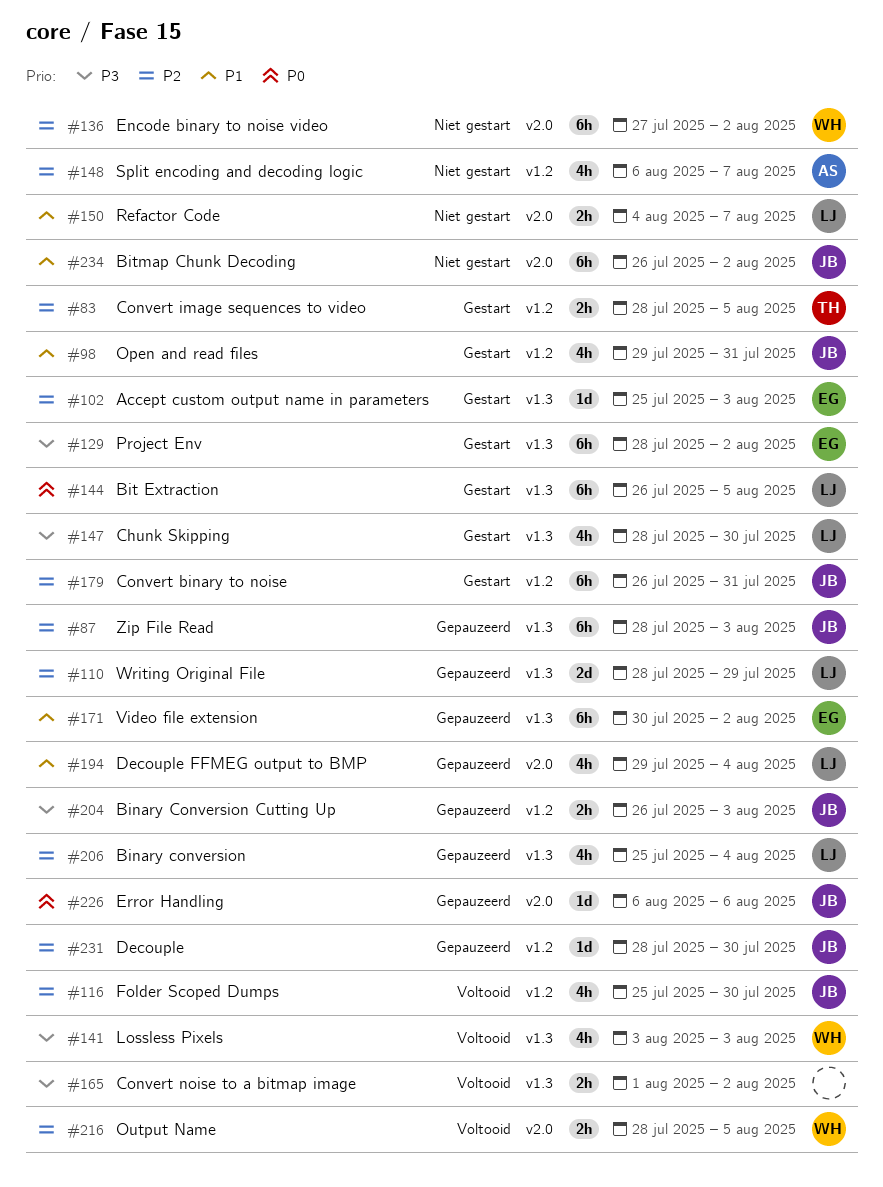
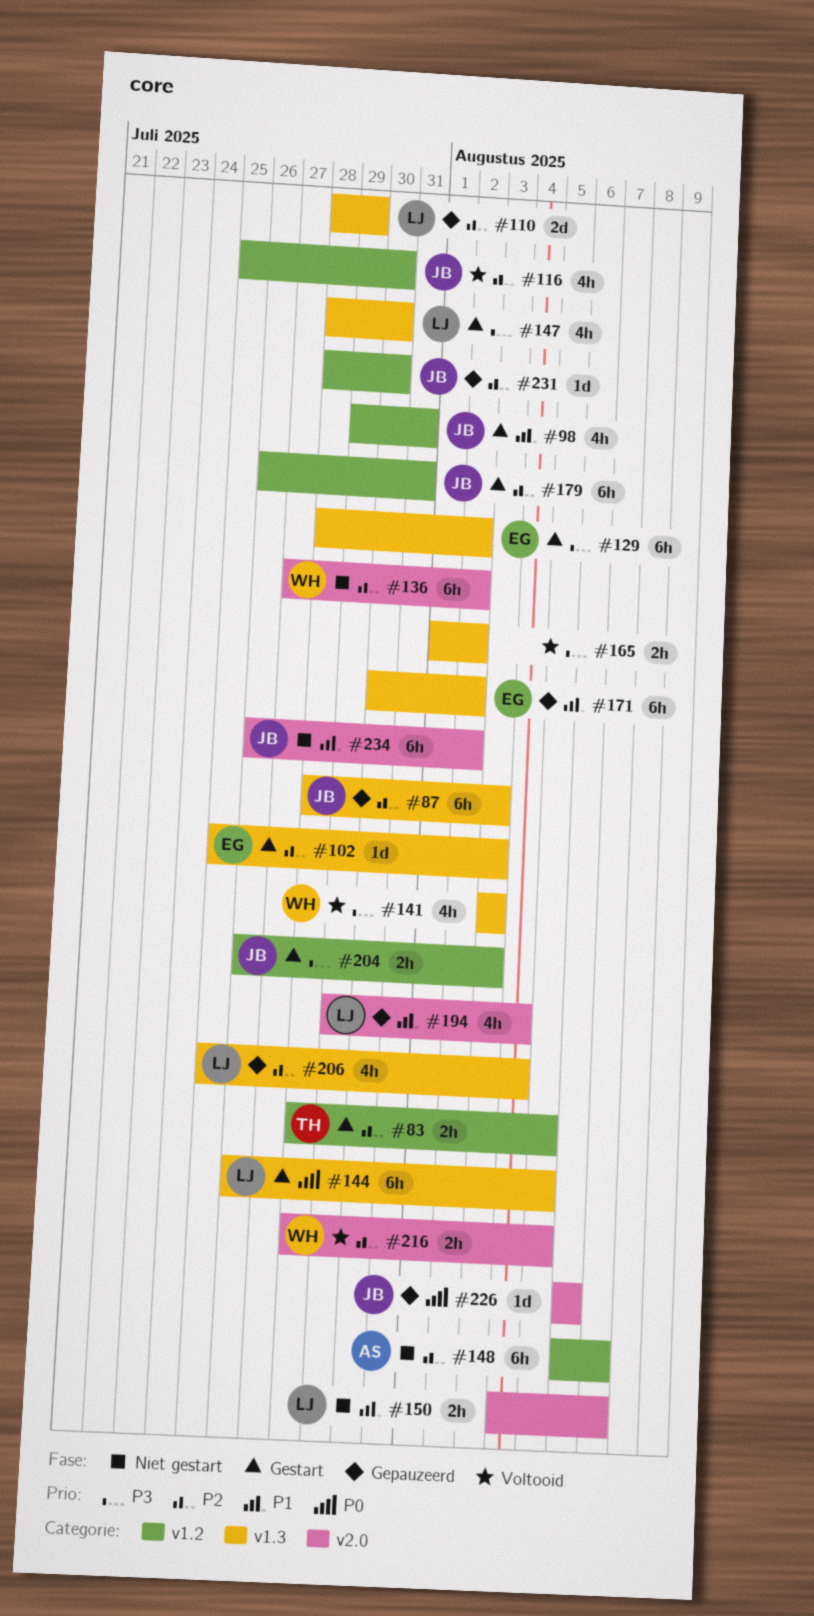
#148, estimate: 4h -> 6h
#204, status: Gepauzeerd -> Gestart

